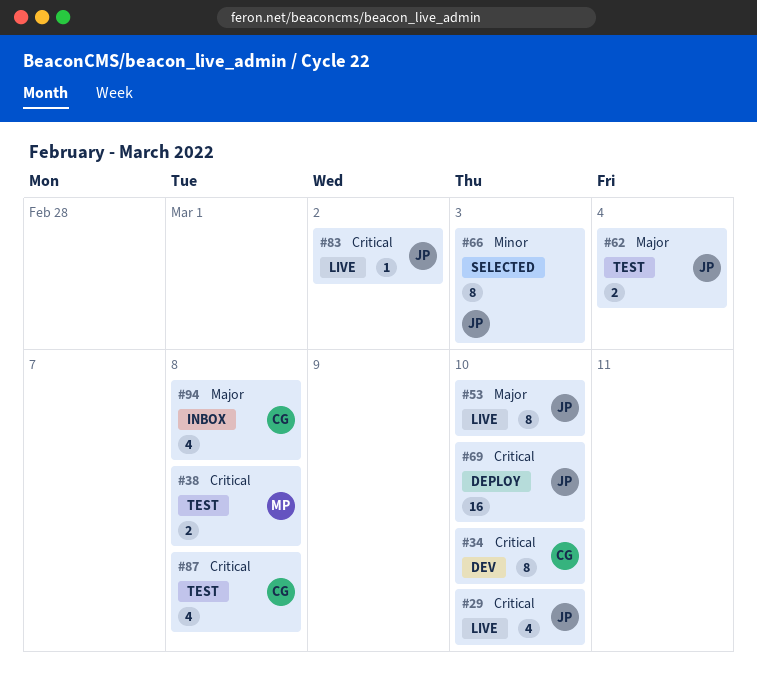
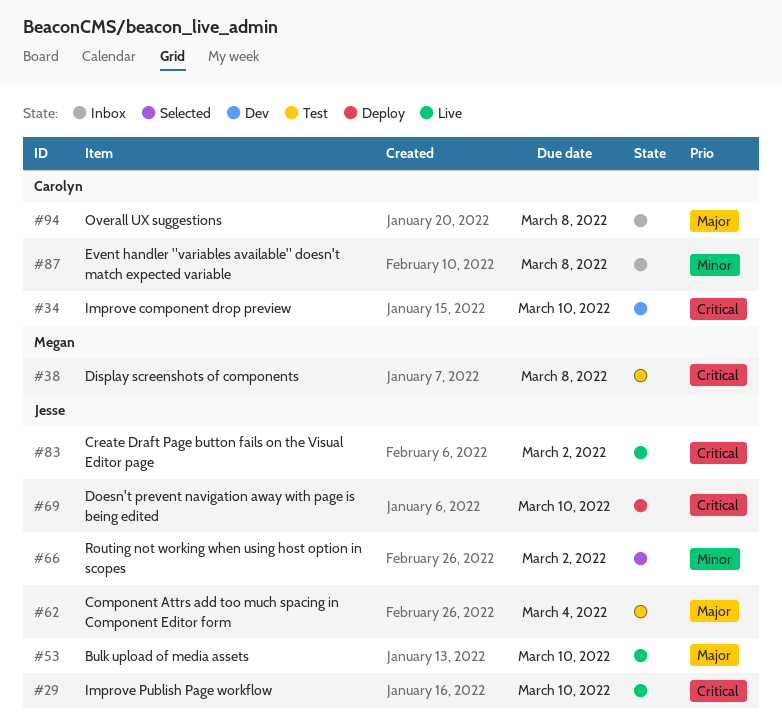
#66, due: Mar 3 -> Mar 2
#87, status: Test -> Inbox
#87, priority: Critical -> Minor

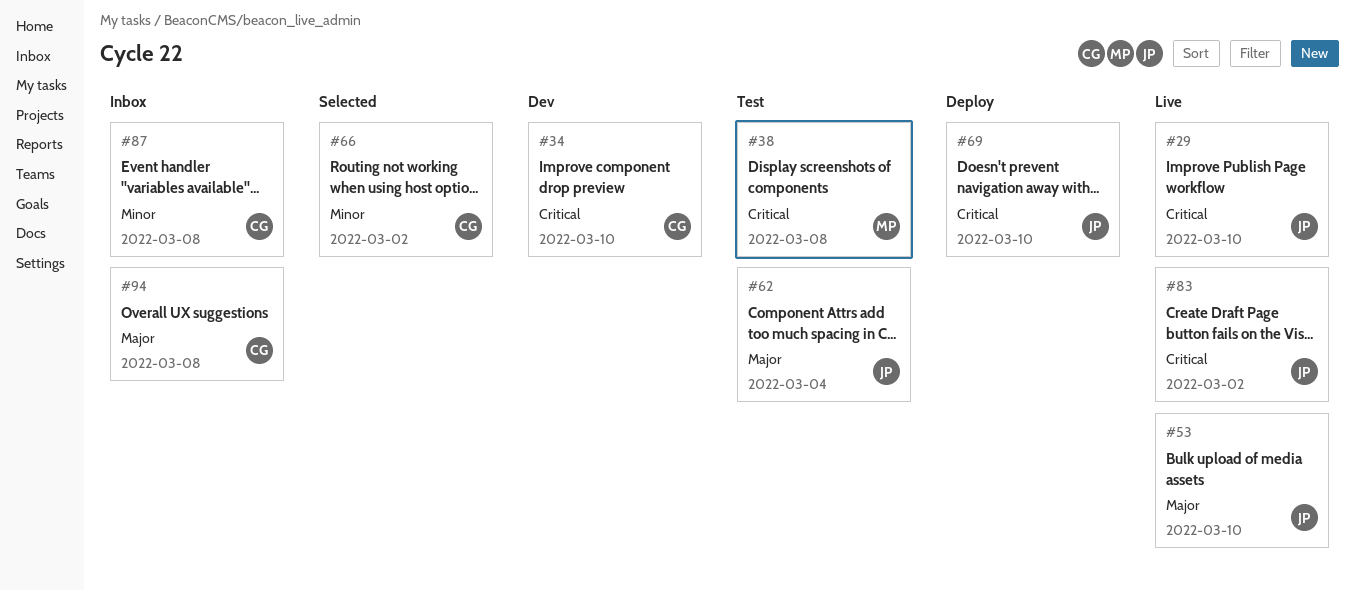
#66, owner: Jesse -> Carolyn

